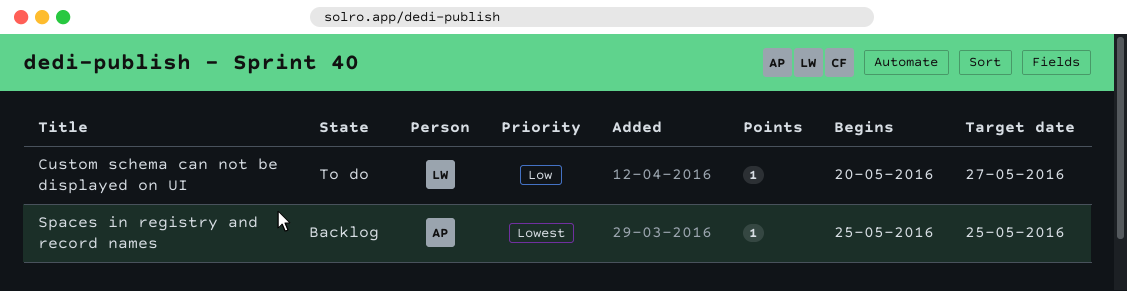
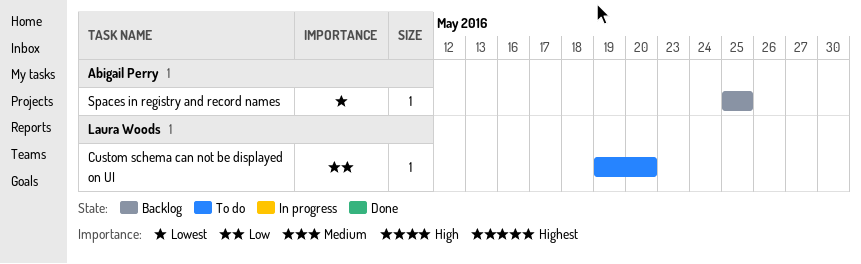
Custom schema can not be displayed on UI, start: May 20 -> May 19
Custom schema can not be displayed on UI, due: May 27 -> May 20

